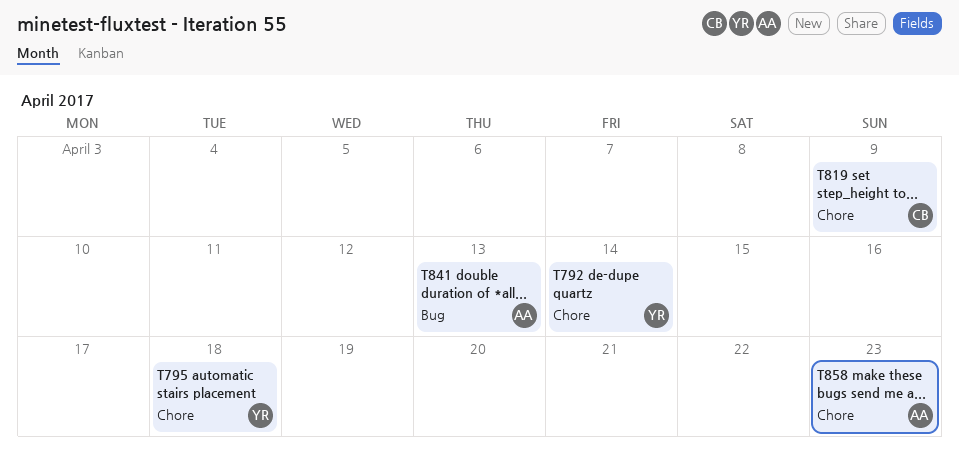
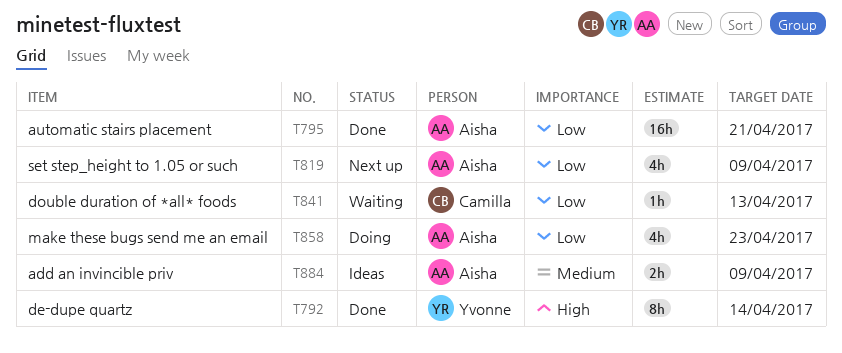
T795, owner: Yvonne -> Aisha
T795, due: Apr 18 -> Apr 21
T819, owner: Camilla -> Aisha
T841, owner: Aisha -> Camilla
T884: none -> present

